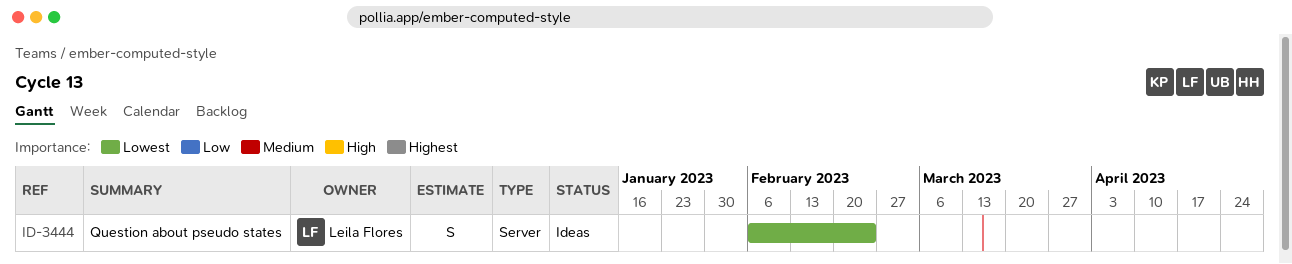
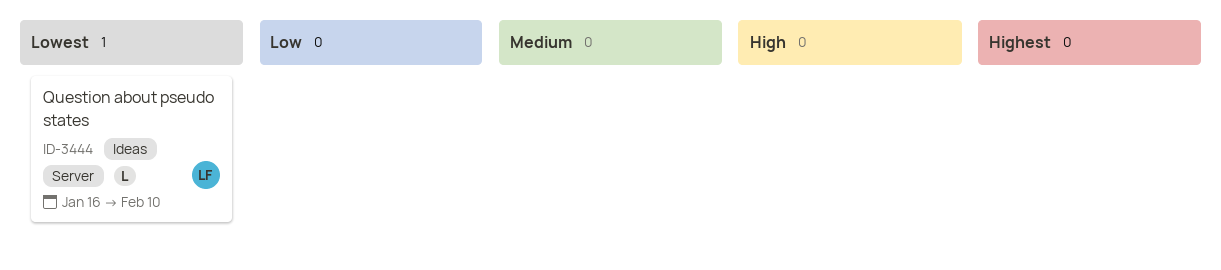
ID-3444, estimate: S -> L
ID-3444, start: Feb 6 -> Jan 16
ID-3444, due: Feb 24 -> Feb 10

